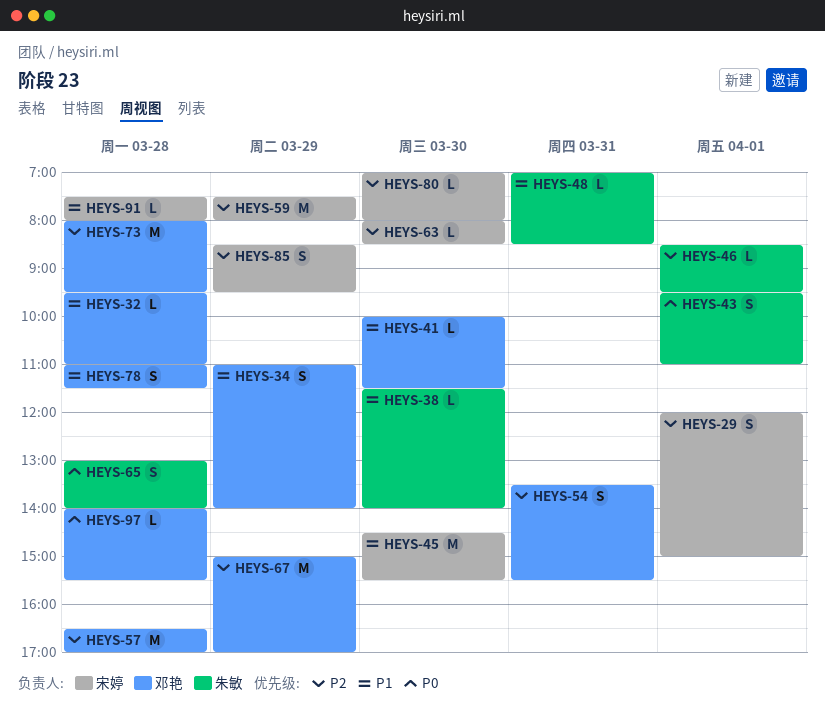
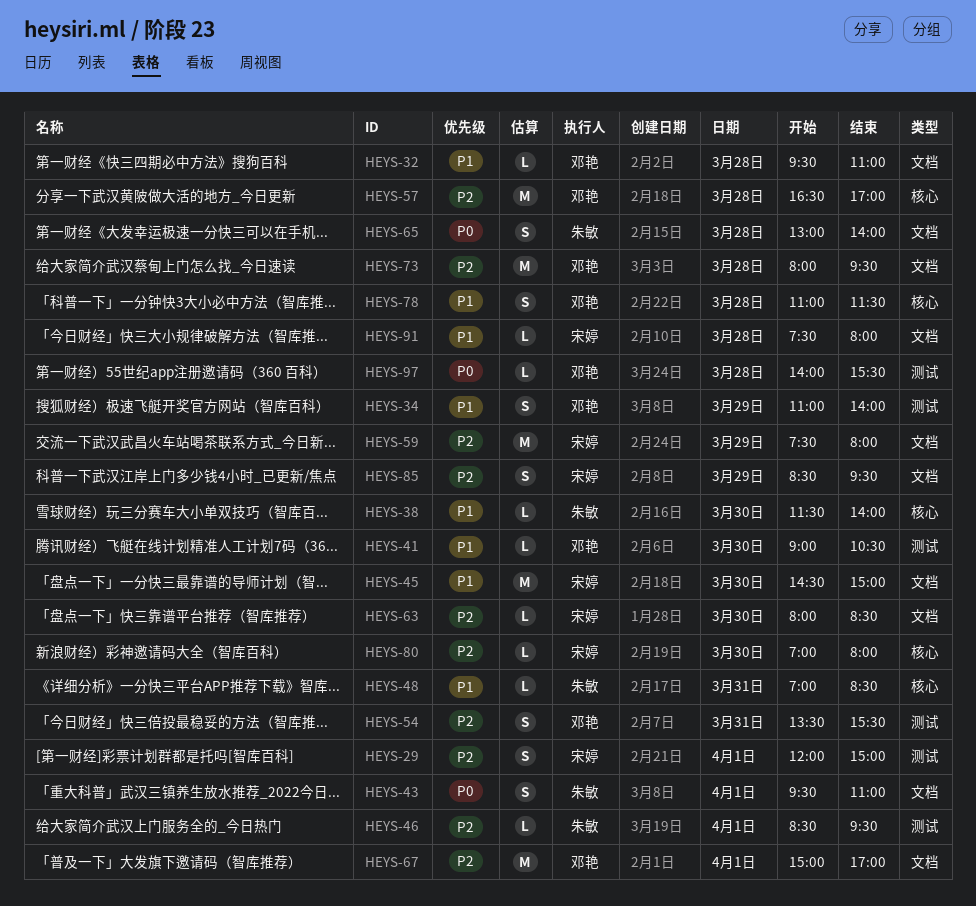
HEYS-41, begins: 10:00 -> 09:00
HEYS-41, ends: 11:30 -> 10:30
HEYS-45, ends: 15:30 -> 15:00
HEYS-67, day: Mar 29 -> Apr 1

